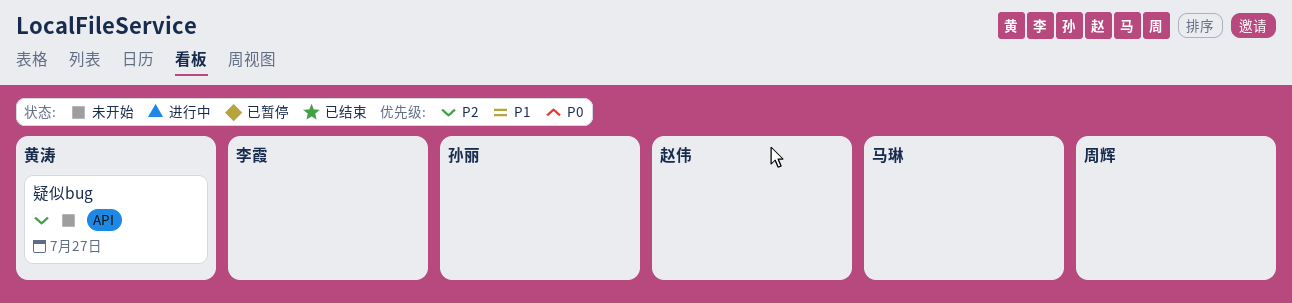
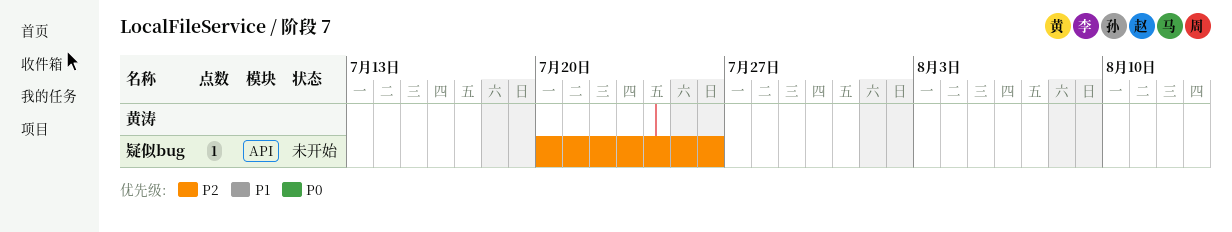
疑似bug, due: Jul 27 -> Jul 26

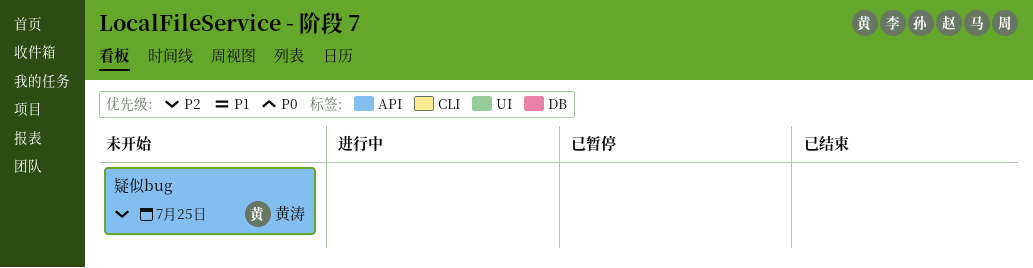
疑似bug, due: Jul 26 -> Jul 25

